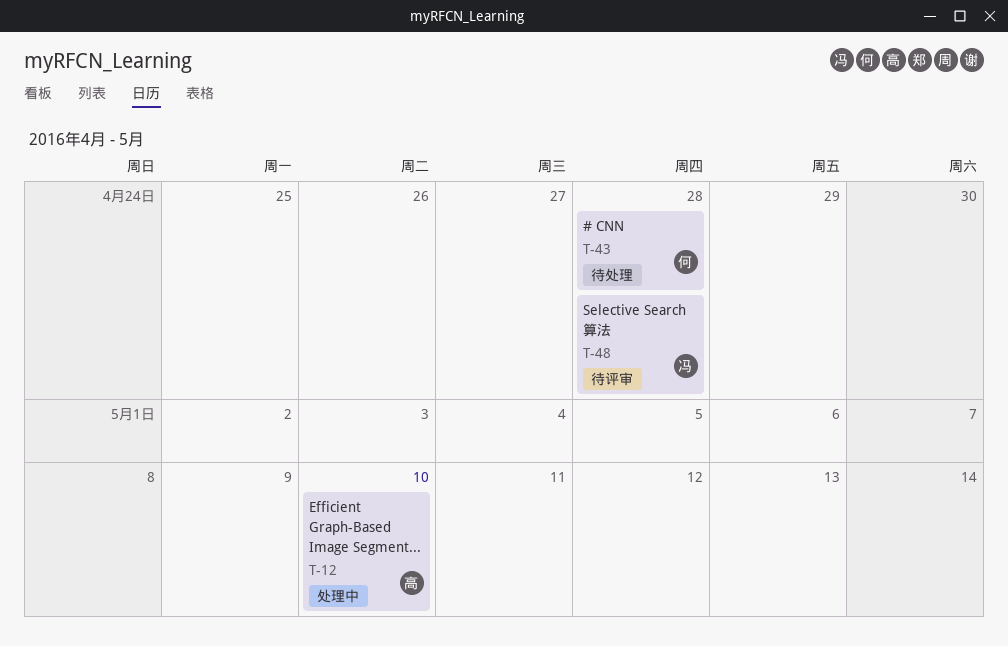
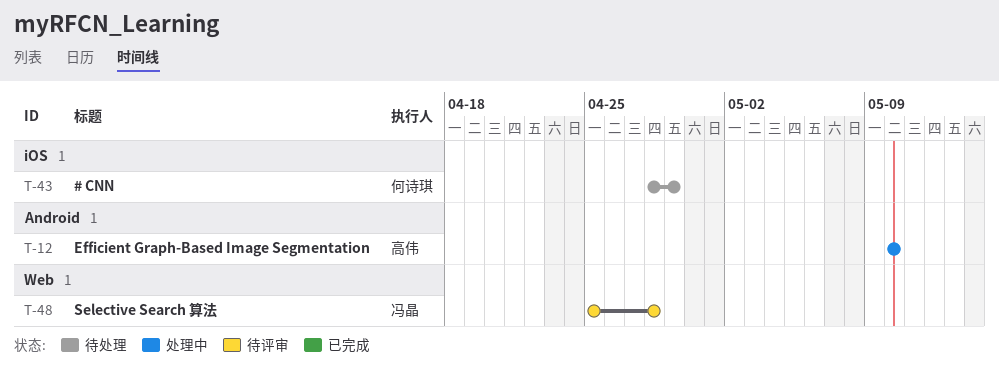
T-43, due: Apr 28 -> Apr 29

